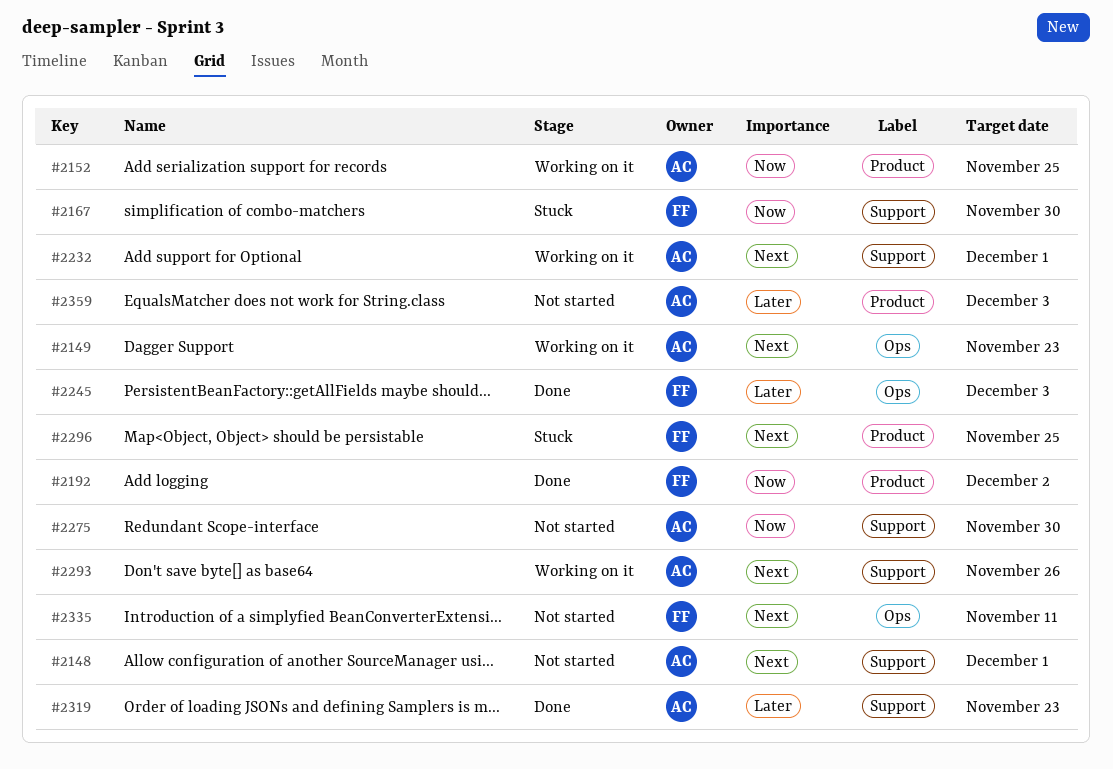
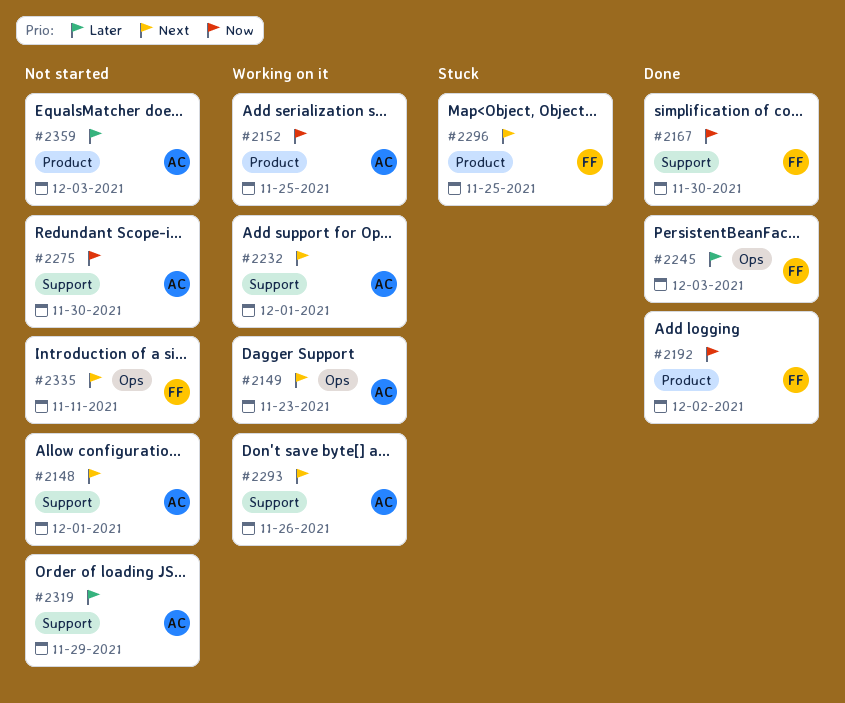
#2167, status: Stuck -> Done
#2319, status: Done -> Not started
#2319, due: Nov 23 -> Nov 29

